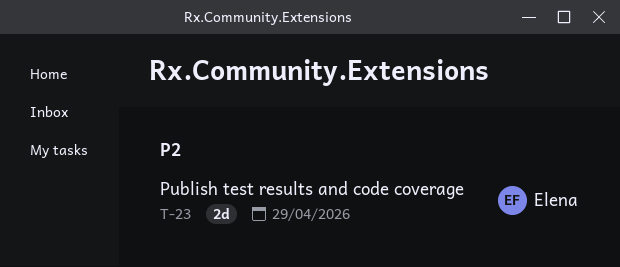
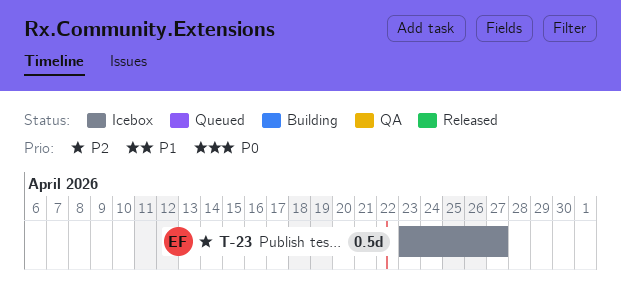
T-23, estimate: 2d -> 0.5d
T-23, due: Apr 29 -> Apr 27

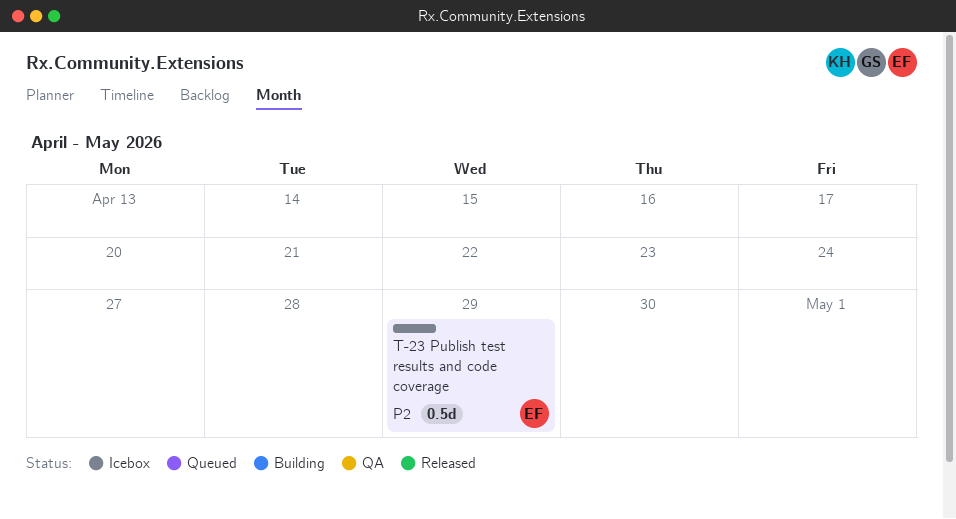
T-23, due: Apr 27 -> Apr 29

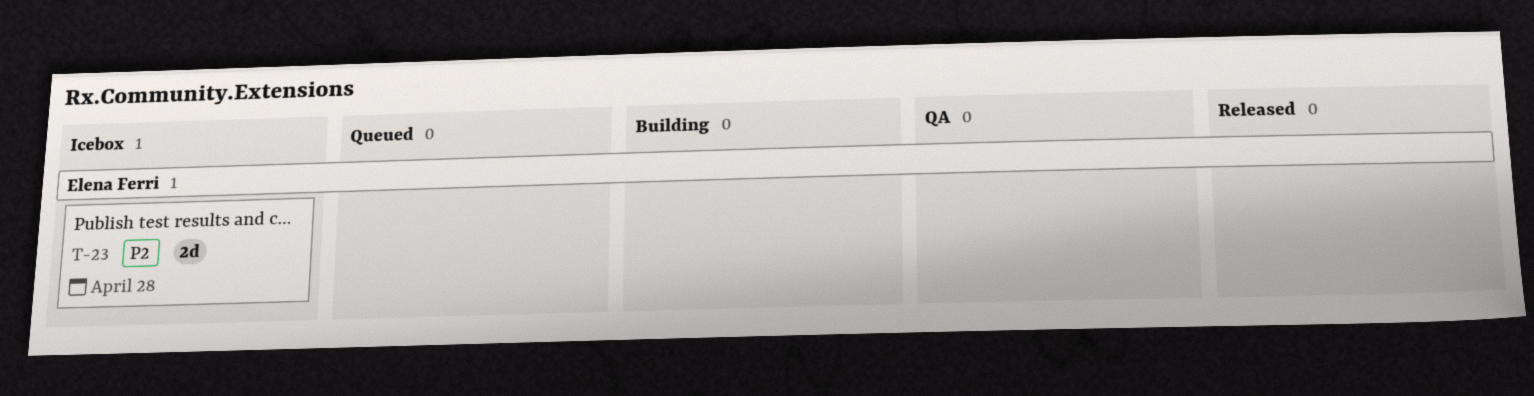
T-23, estimate: 0.5d -> 2d
T-23, due: Apr 29 -> Apr 28

